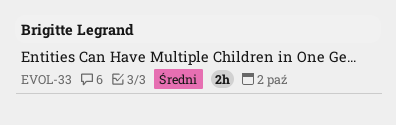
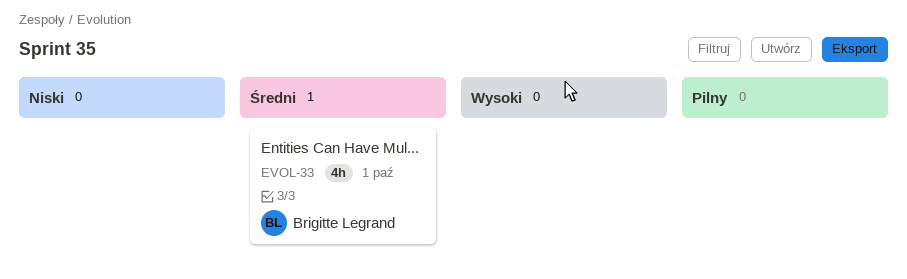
EVOL-33, estimate: 2h -> 4h
EVOL-33, due: Oct 2 -> Oct 1

